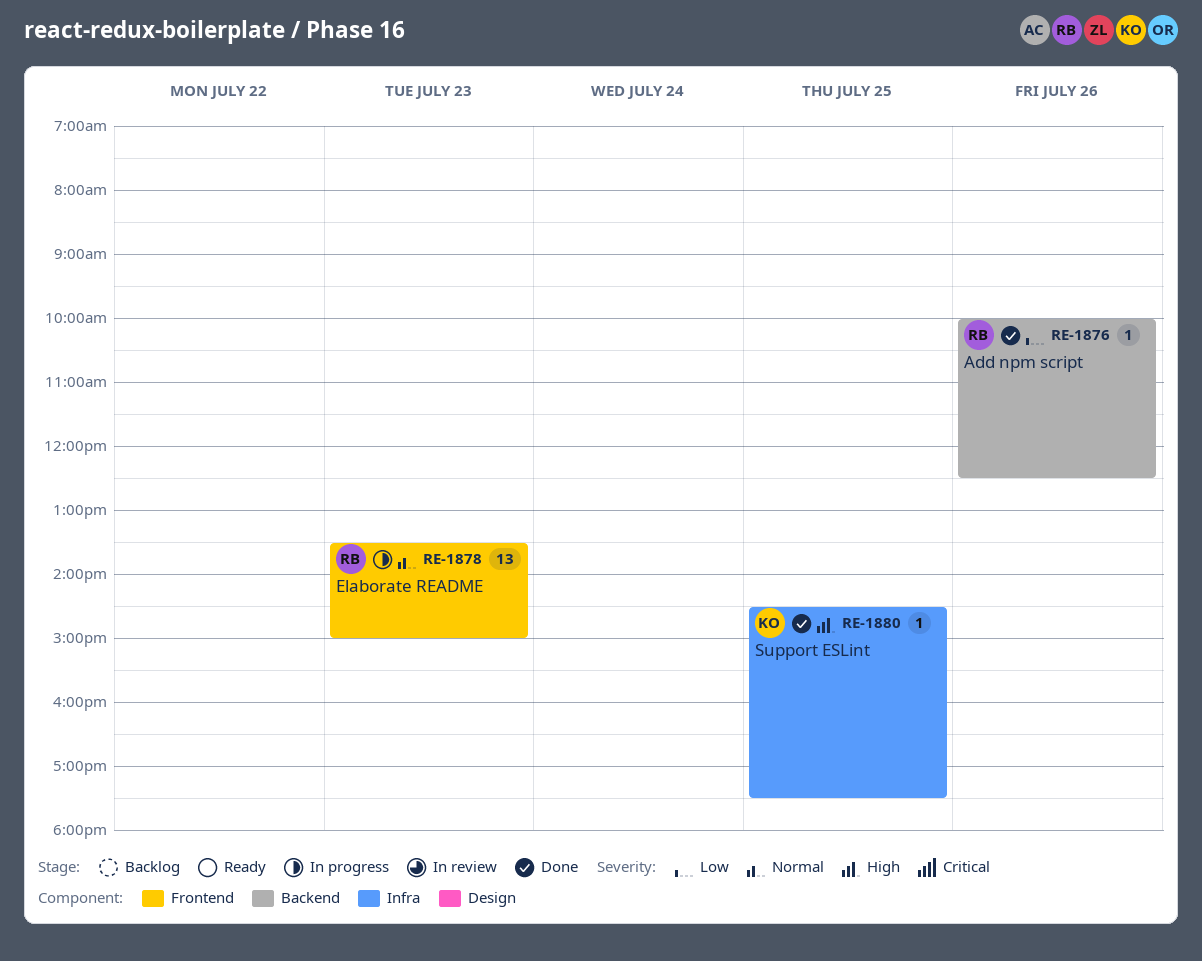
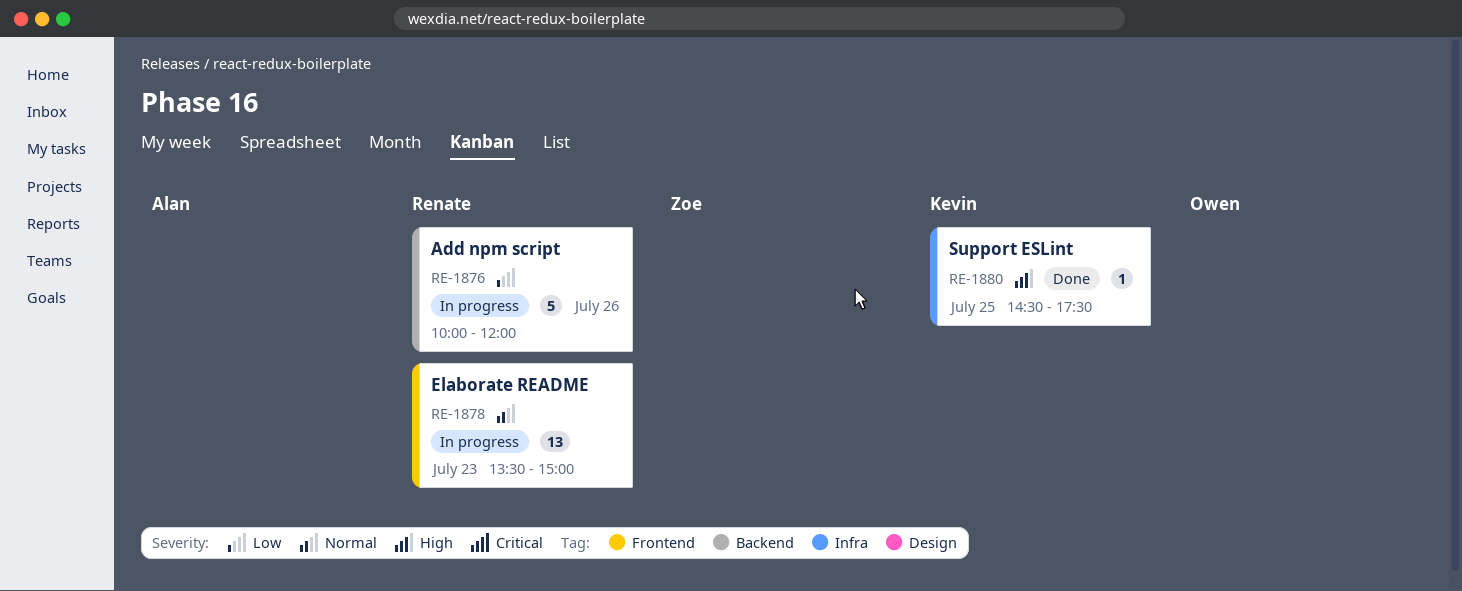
RE-1876, status: Done -> In progress
RE-1876, estimate: 1 -> 5
RE-1876, ends: 12:30 -> 12:00

